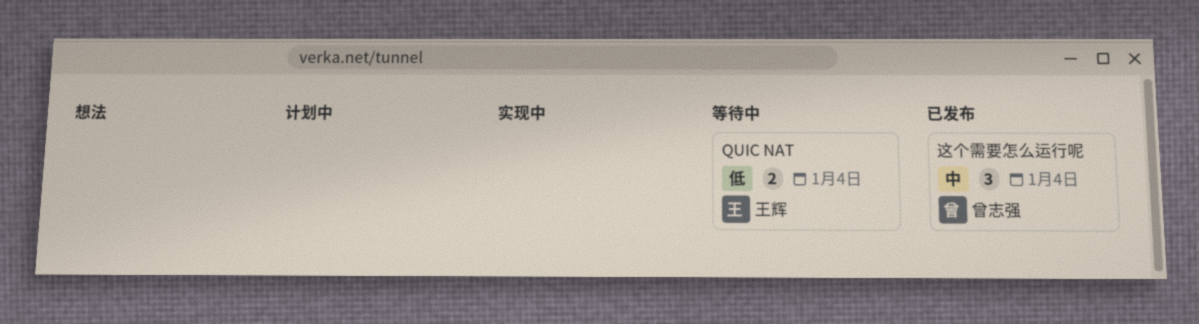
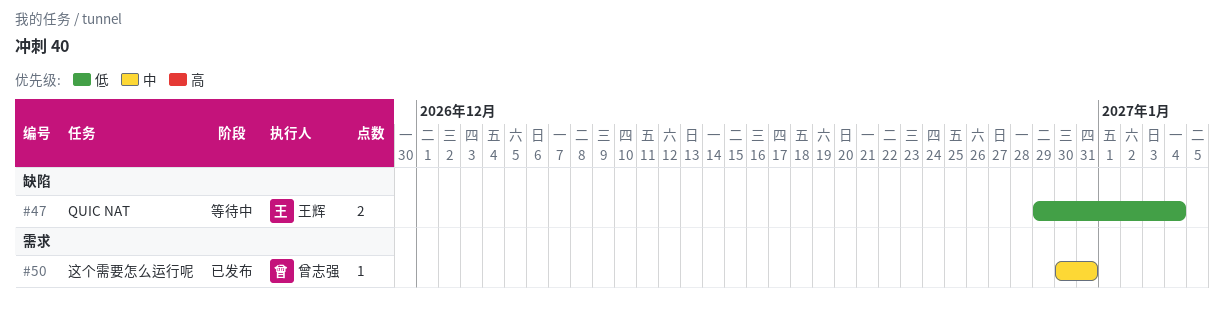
这个需要怎么运行呢, estimate: 3 -> 1
这个需要怎么运行呢, due: Jan 4 -> Dec 31

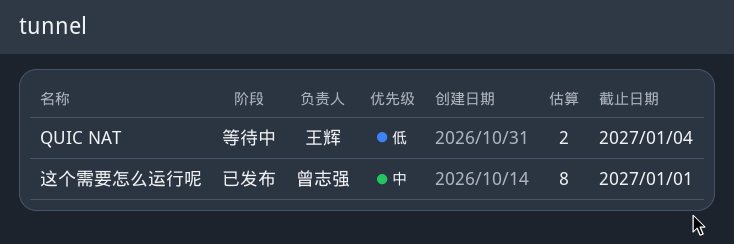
这个需要怎么运行呢, estimate: 1 -> 8
这个需要怎么运行呢, due: Dec 31 -> Jan 1

